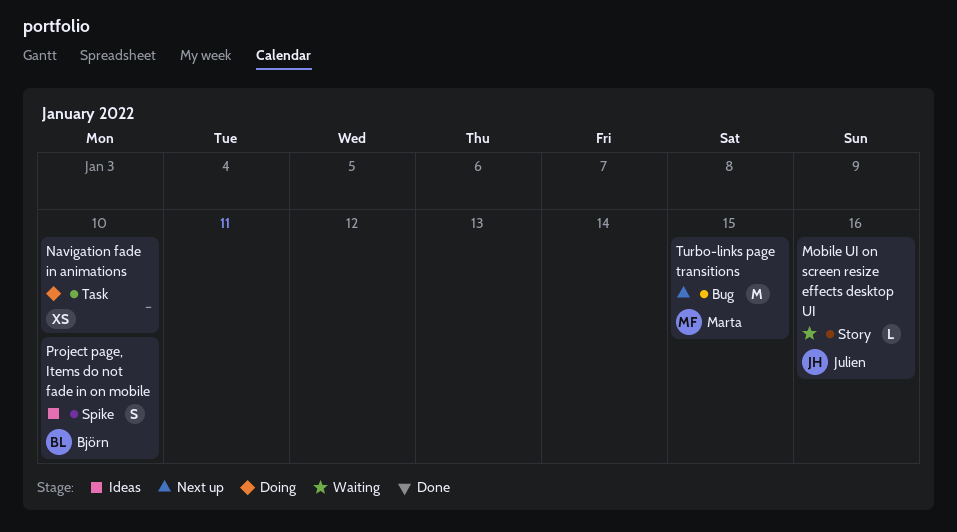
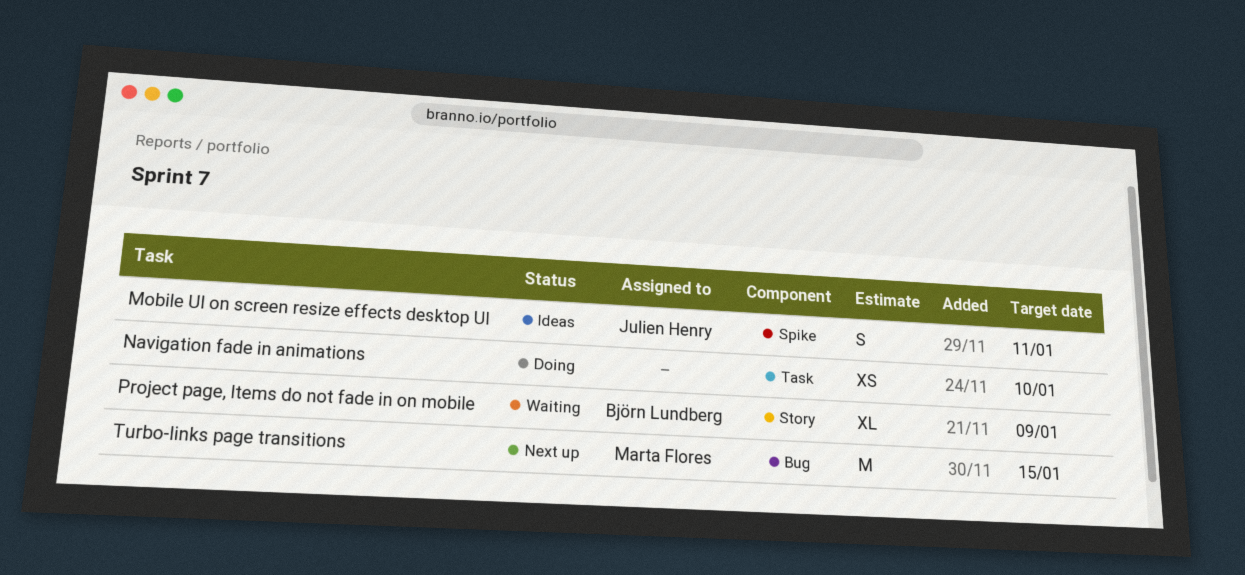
Mobile UI on screen resize effects desktop UI, status: Waiting -> Ideas
Mobile UI on screen resize effects desktop UI, label: Story -> Spike
Mobile UI on screen resize effects desktop UI, estimate: L -> S
Mobile UI on screen resize effects desktop UI, due: Jan 16 -> Jan 11
Project page, Items do not fade in on mobile, status: Ideas -> Waiting
Project page, Items do not fade in on mobile, label: Spike -> Story
Project page, Items do not fade in on mobile, estimate: S -> XL
Project page, Items do not fade in on mobile, due: Jan 10 -> Jan 9

